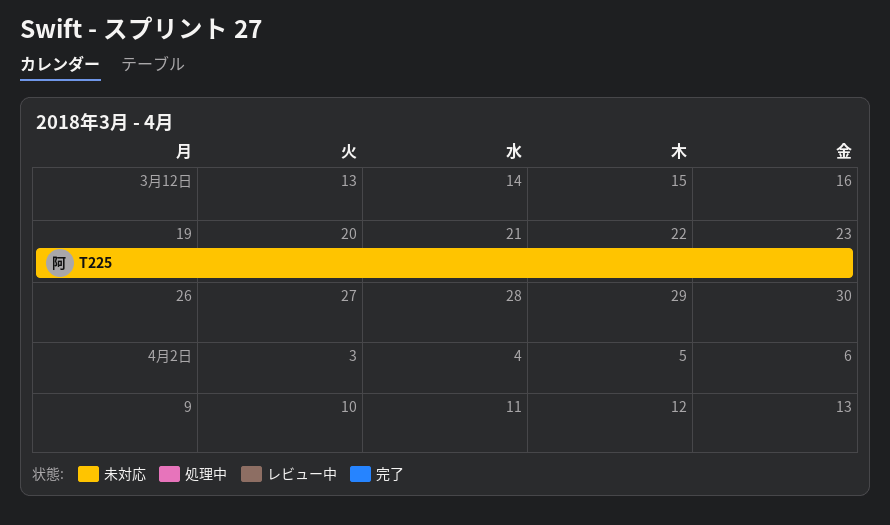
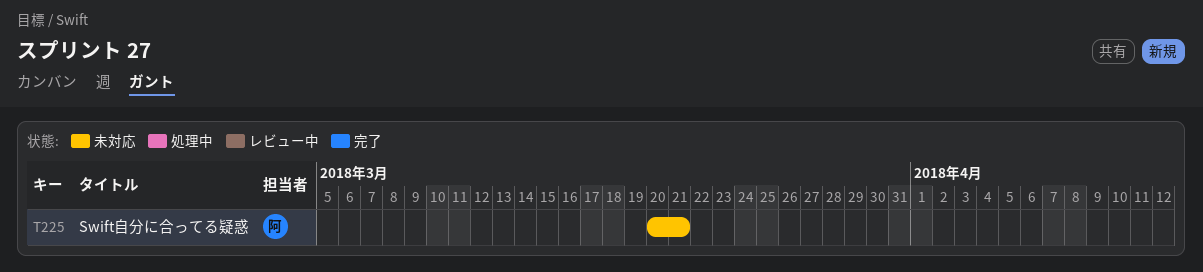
T225, start: Mar 19 -> Mar 20
T225, due: Mar 23 -> Mar 21

